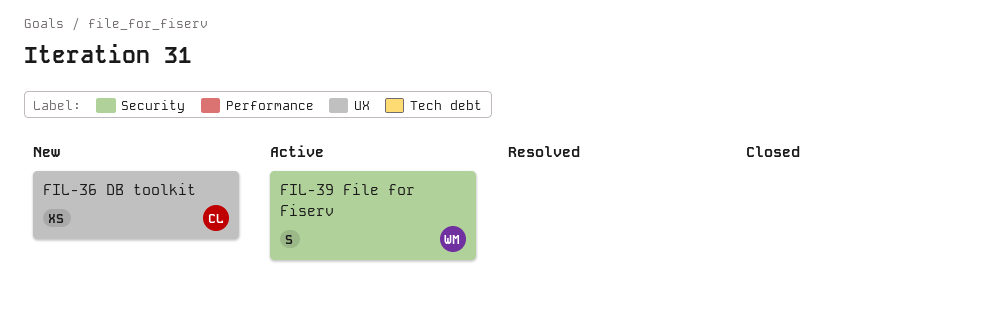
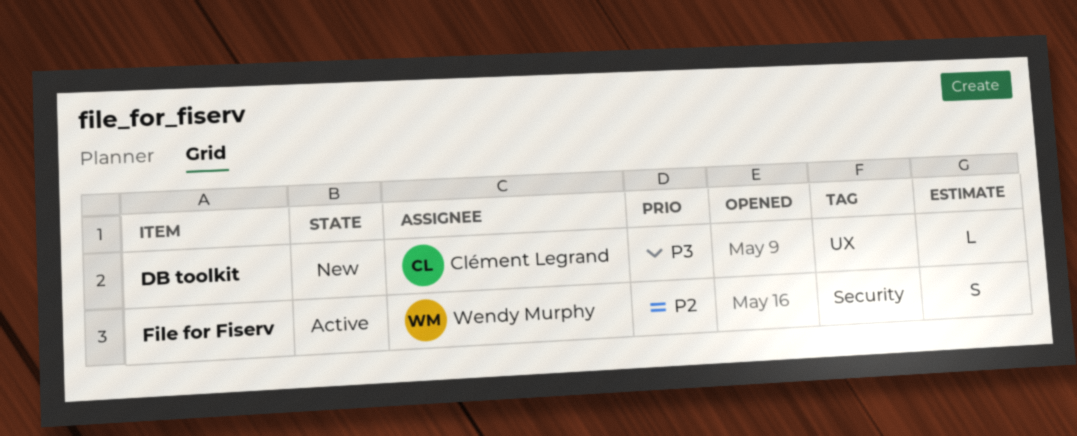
DB toolkit, estimate: XS -> L

